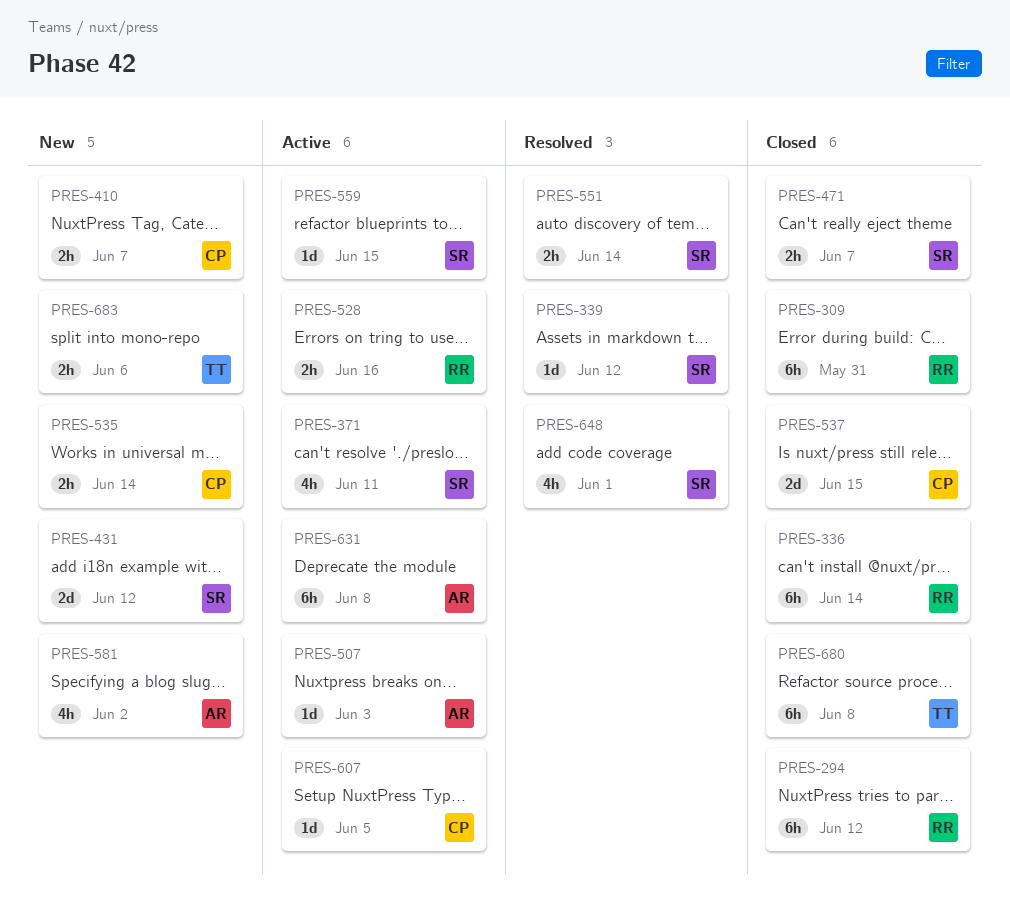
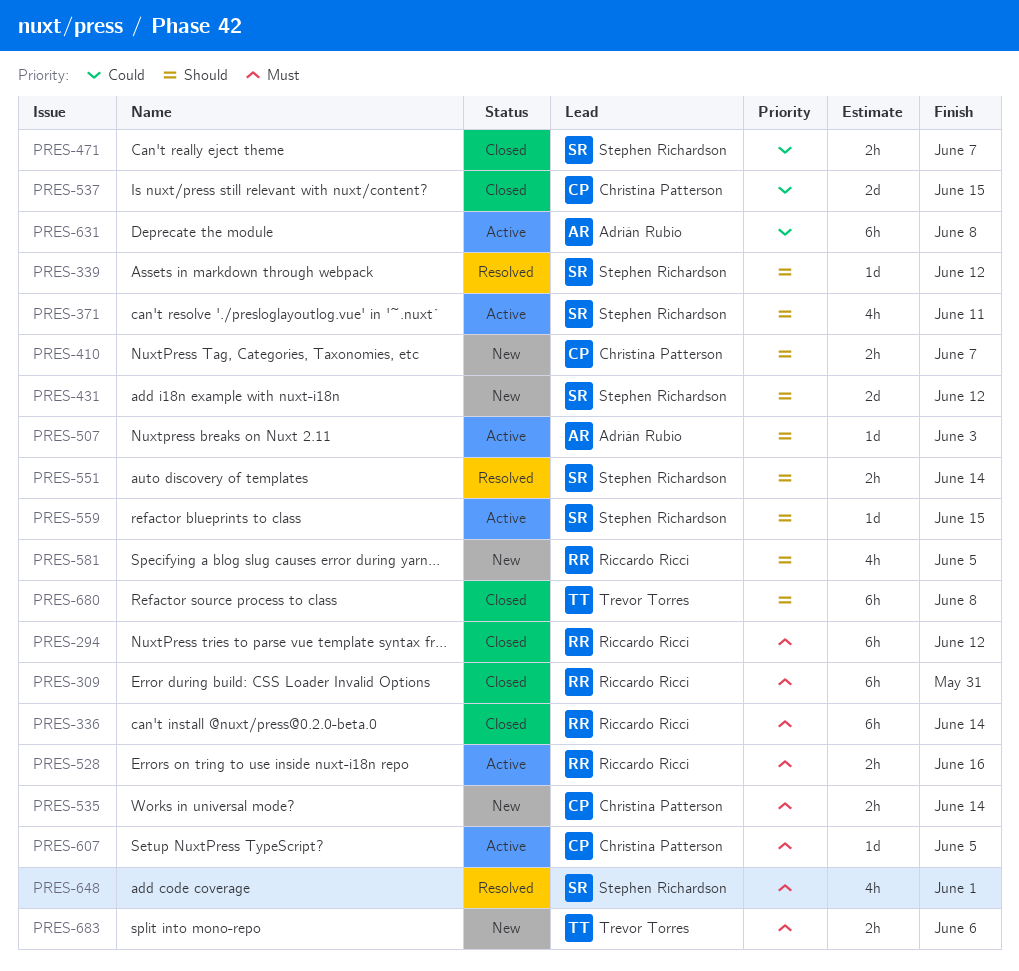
PRES-581, owner: Adrián Rubio -> Riccardo Ricci
PRES-581, due: Jun 2 -> Jun 5

